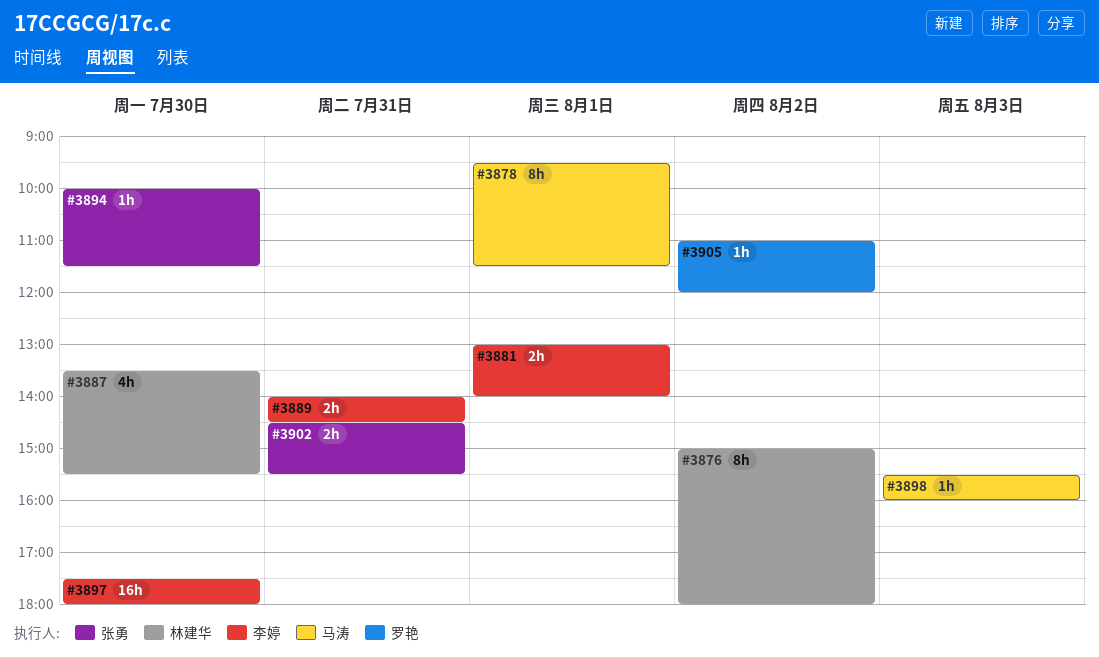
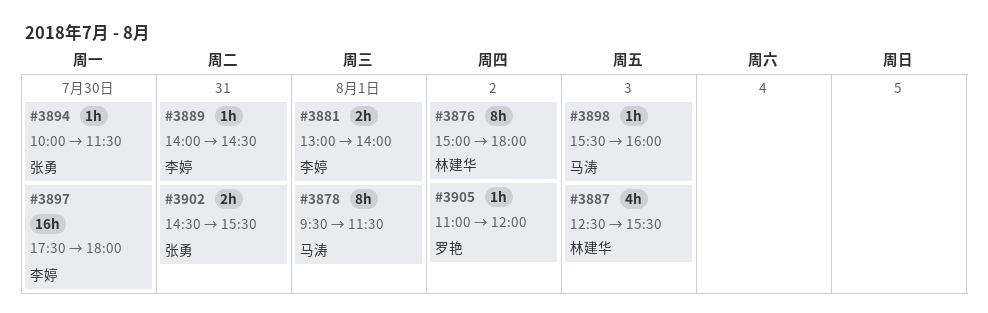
#3887, day: Jul 30 -> Aug 3
#3887, begins: 13:30 -> 12:30
#3889, estimate: 2h -> 1h

